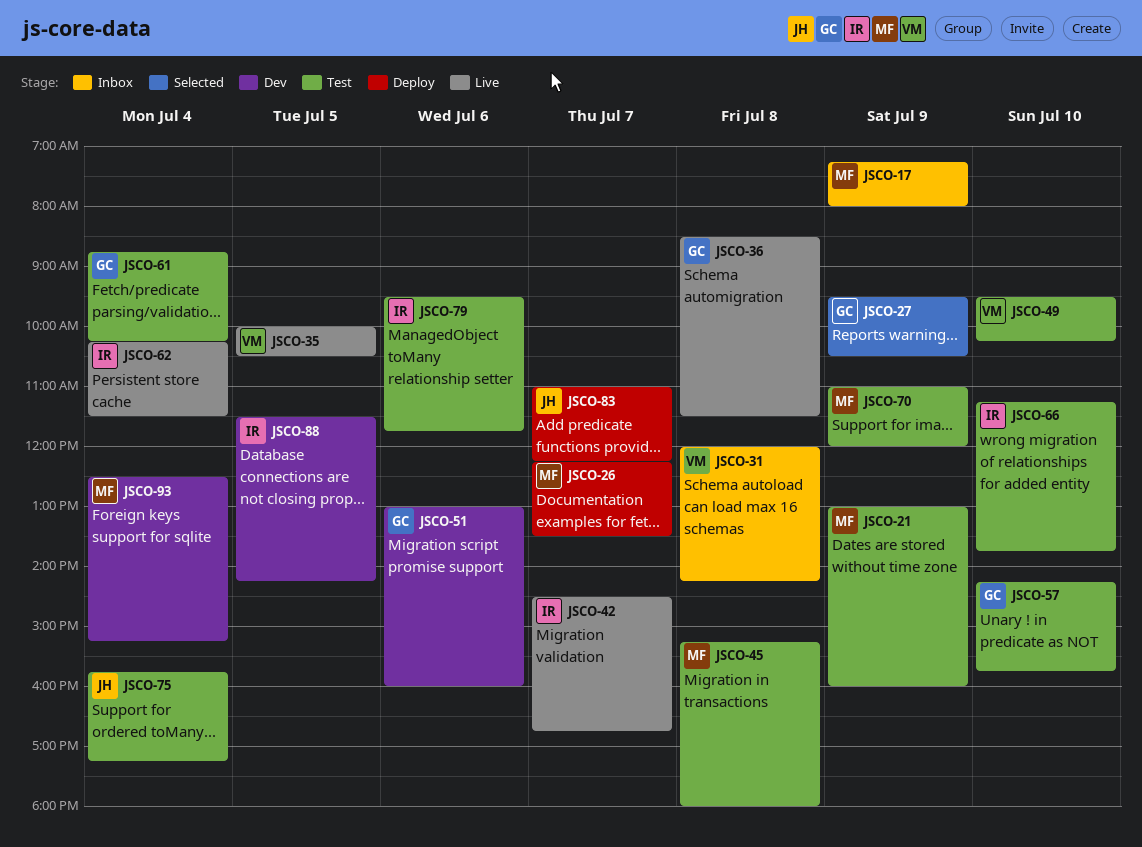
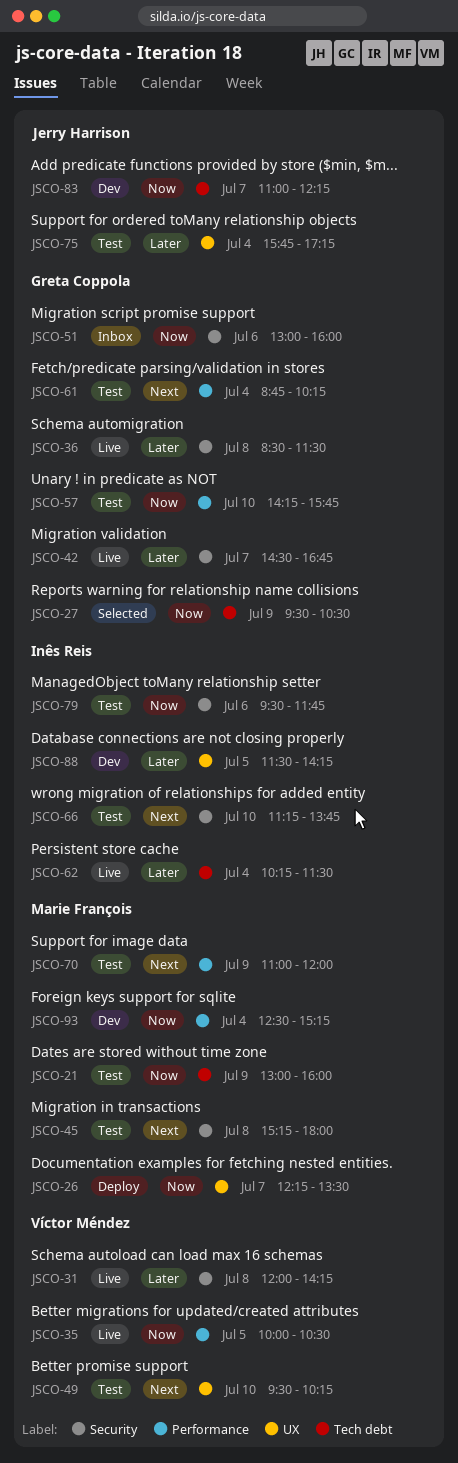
JSCO-17: present -> none
JSCO-31, status: Inbox -> Live
JSCO-42, owner: Inês Reis -> Greta Coppola
JSCO-51, status: Dev -> Inbox
JSCO-83, status: Deploy -> Dev

